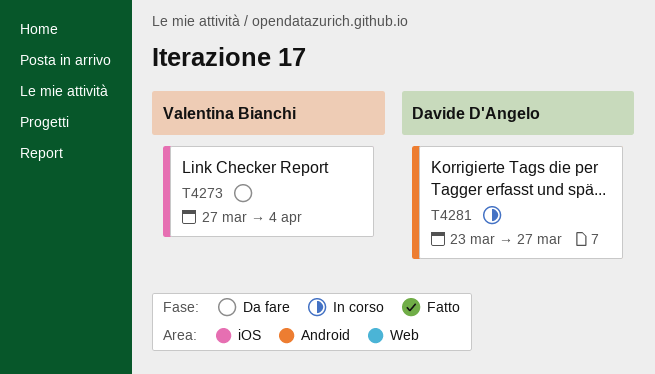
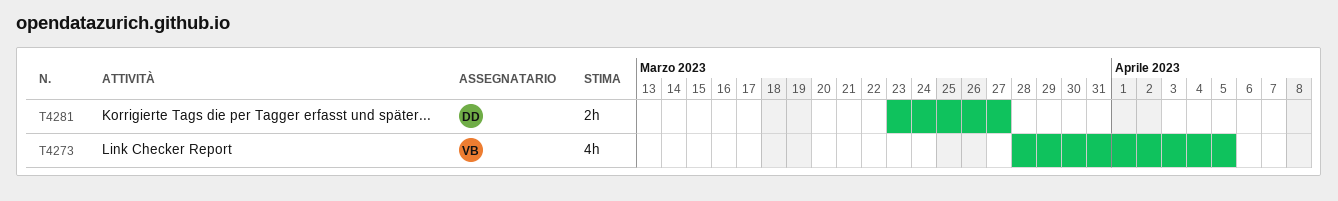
T4273, start: Mar 27 -> Mar 28
T4273, due: Apr 4 -> Apr 5

